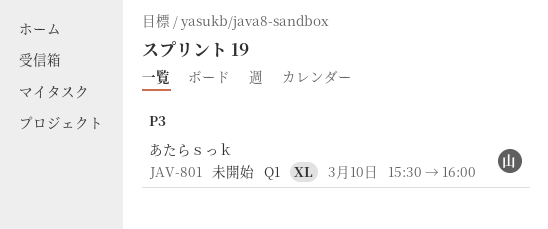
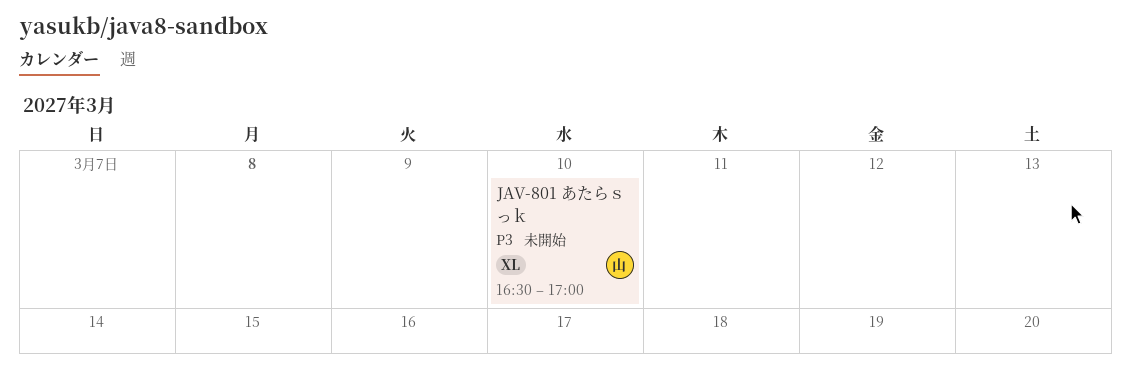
JAV-801, begins: 15:30 -> 16:30
JAV-801, ends: 16:00 -> 17:00

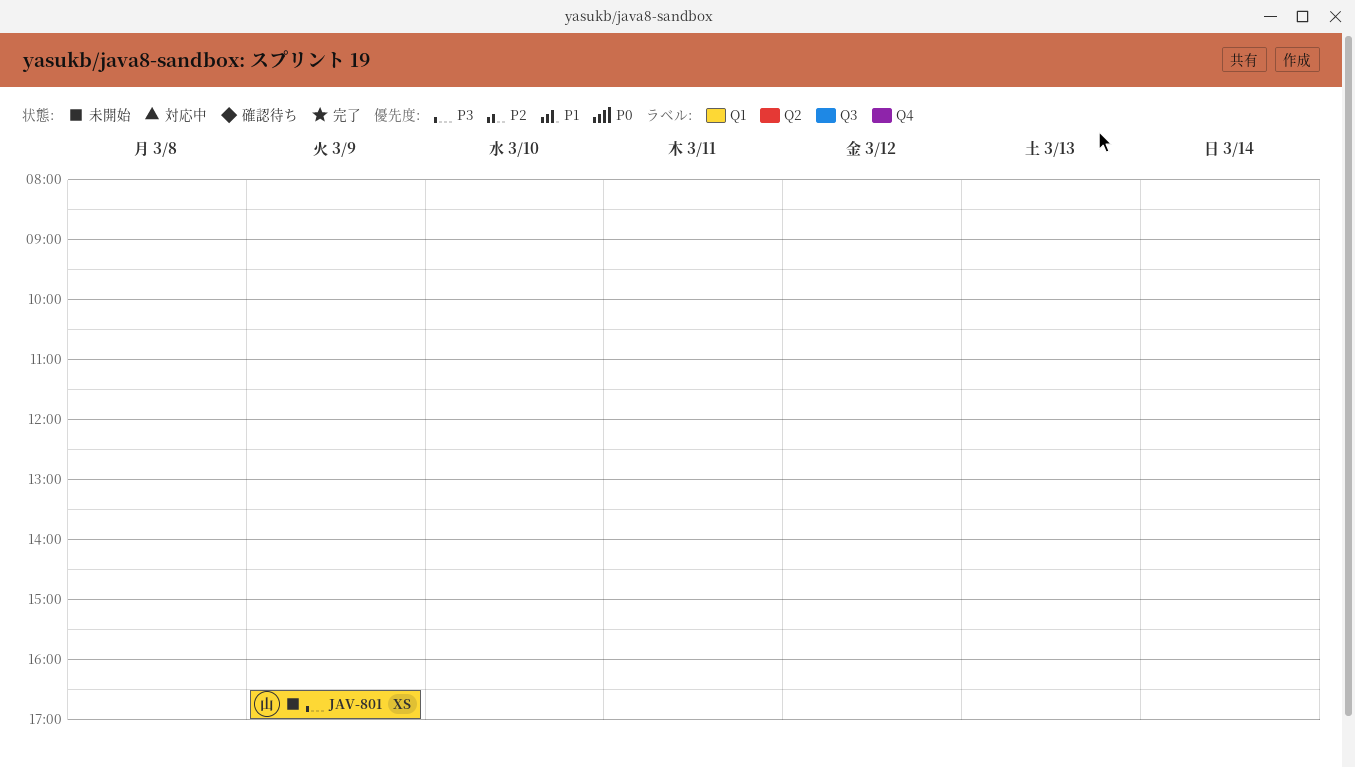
JAV-801, estimate: XL -> XS
JAV-801, day: Mar 10 -> Mar 9

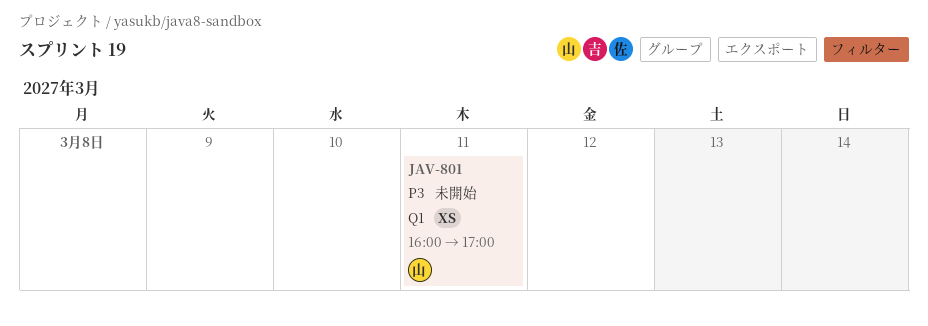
JAV-801, day: Mar 9 -> Mar 11
JAV-801, begins: 16:30 -> 16:00

